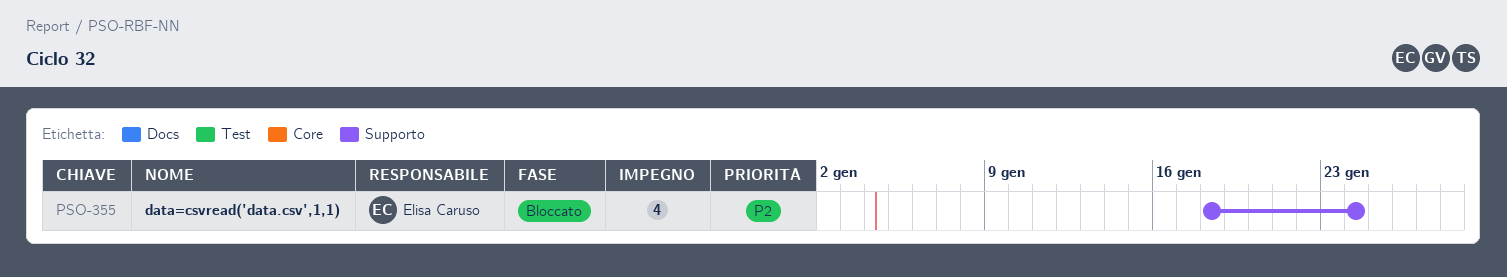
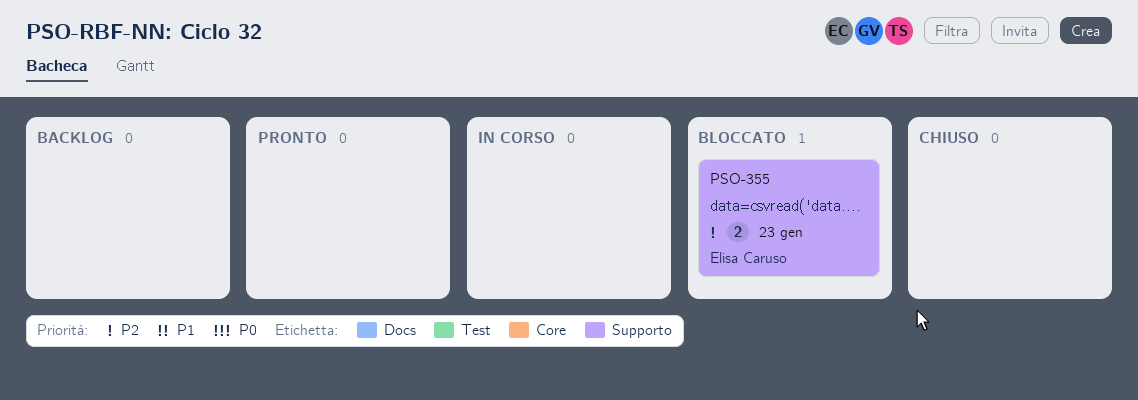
PSO-355, estimate: 4 -> 2
PSO-355, due: Jan 24 -> Jan 23

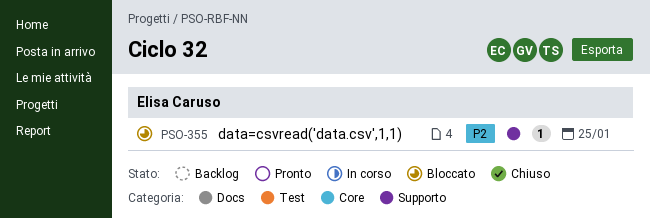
PSO-355, estimate: 2 -> 1
PSO-355, due: Jan 23 -> Jan 25

